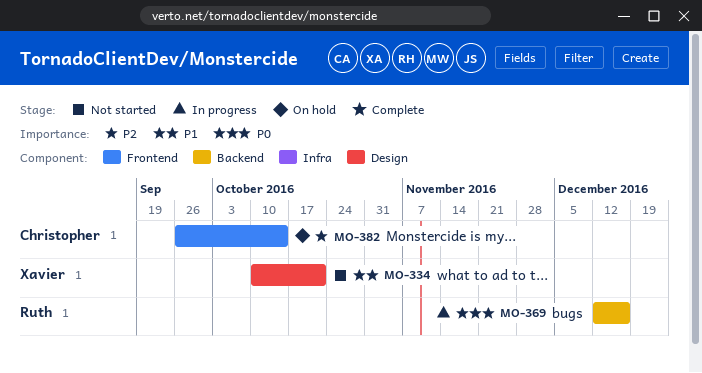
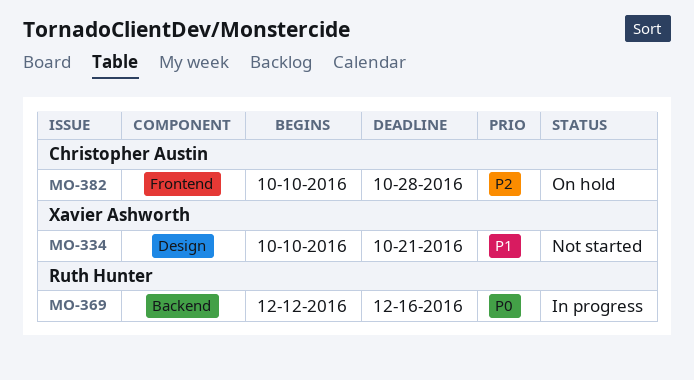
MO-382, start: Sep 26 -> Oct 10
MO-382, due: Oct 14 -> Oct 28

